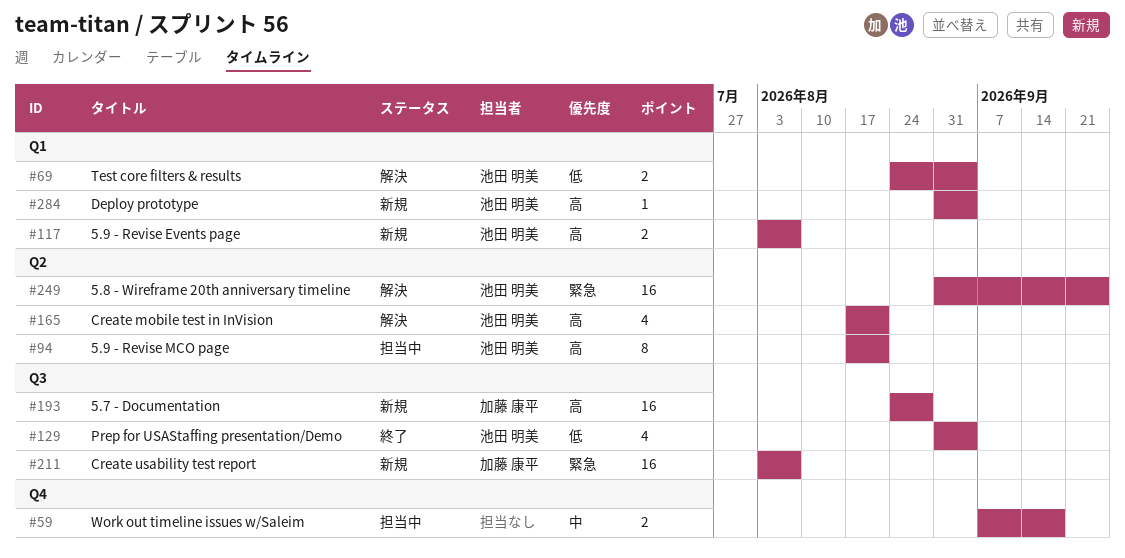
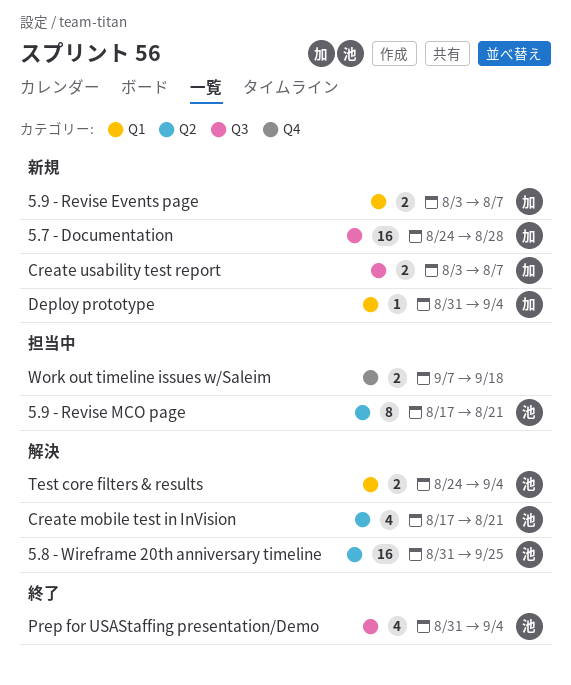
5.9 - Revise Events page, owner: 池田 明美 -> 加藤 康平
Create usability test report, estimate: 16 -> 2
Deploy prototype, owner: 池田 明美 -> 加藤 康平

